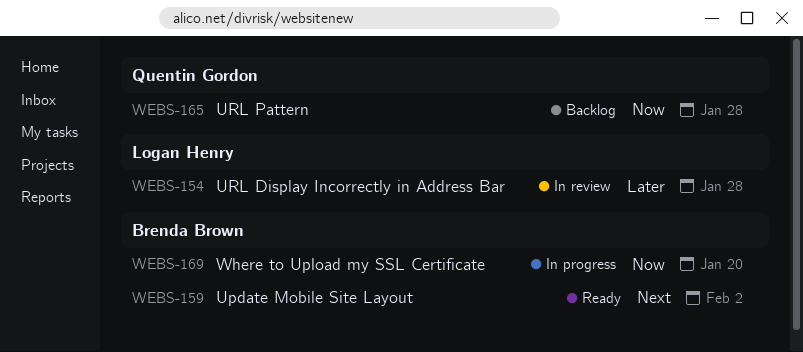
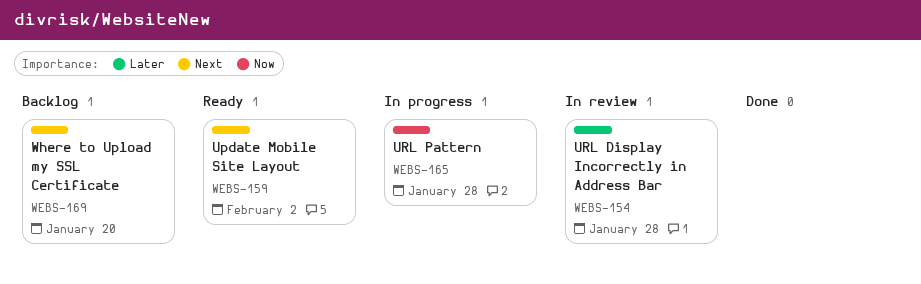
WEBS-165, status: Backlog -> In progress
WEBS-169, status: In progress -> Backlog
WEBS-169, priority: Now -> Next

